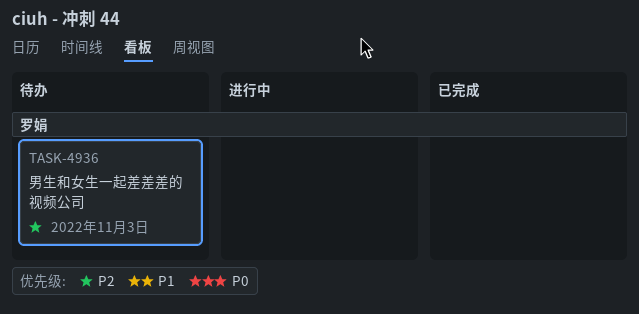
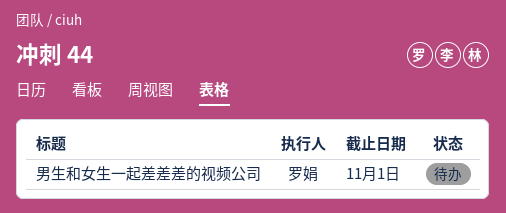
男生和女生一起差差差的视频公司, due: Nov 3 -> Nov 1

